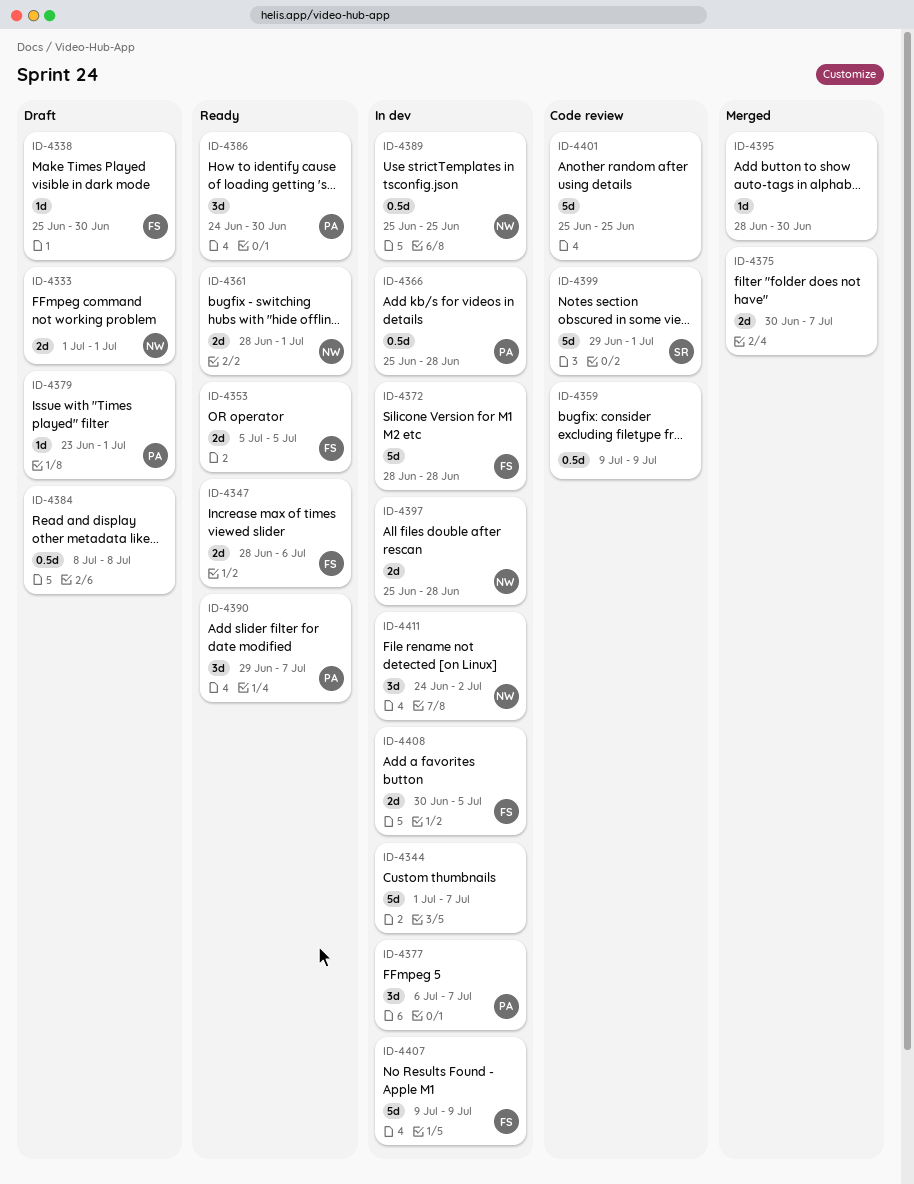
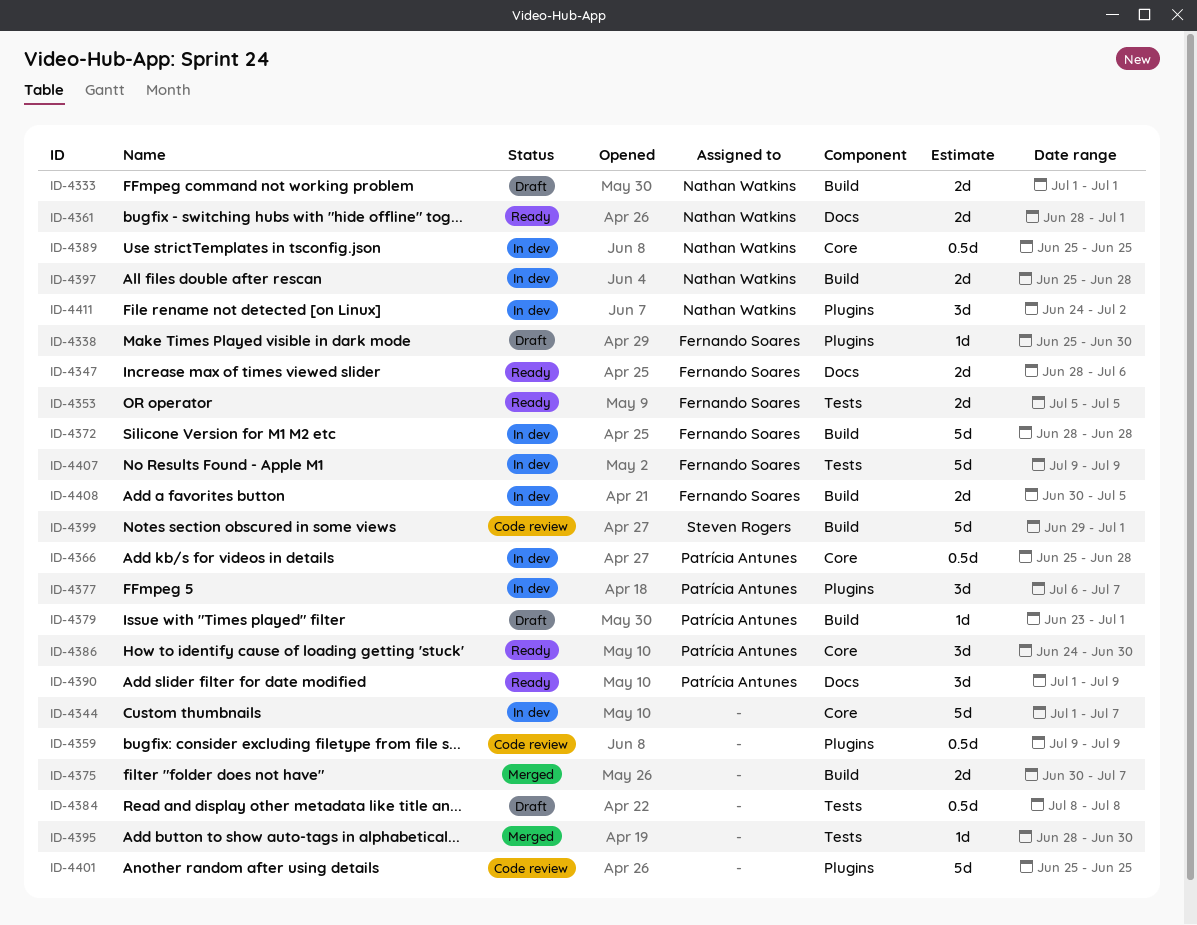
ID-4390, start: Jun 29 -> Jul 1
ID-4390, due: Jul 7 -> Jul 9

